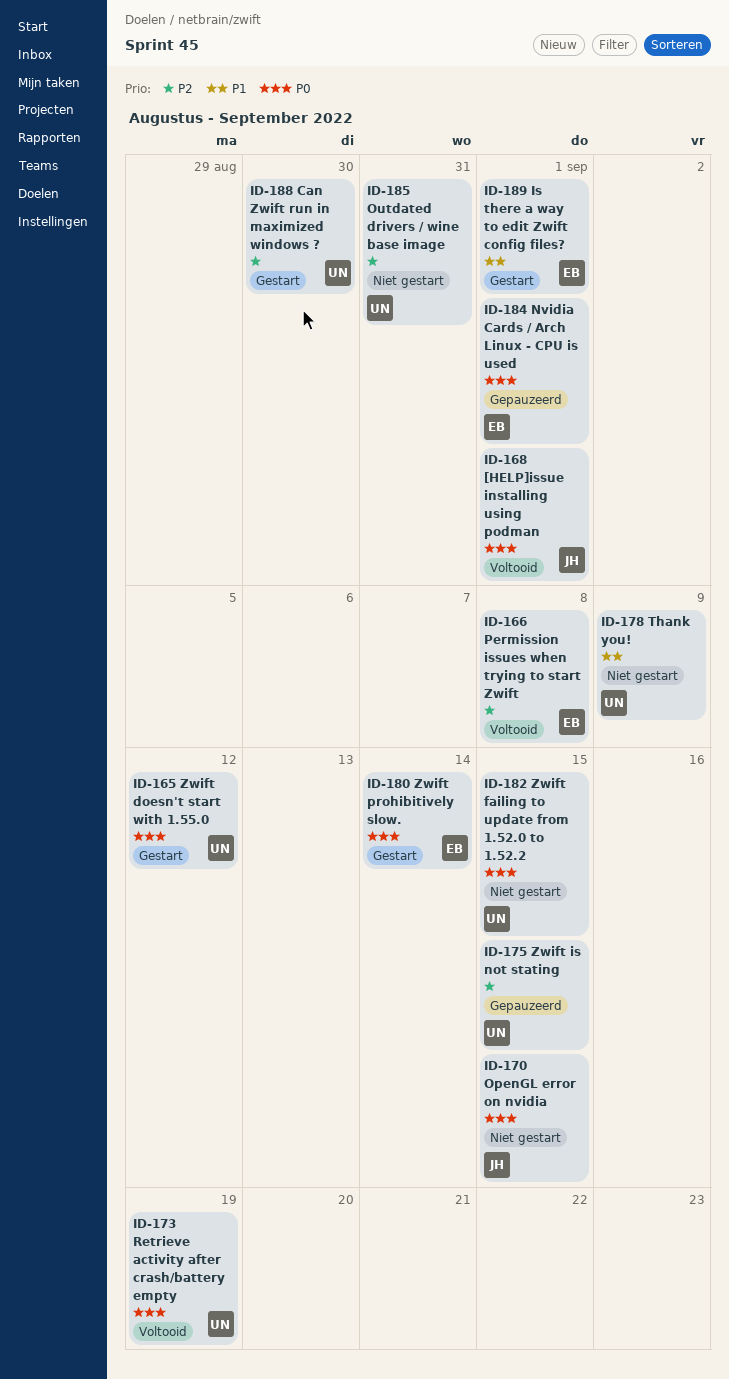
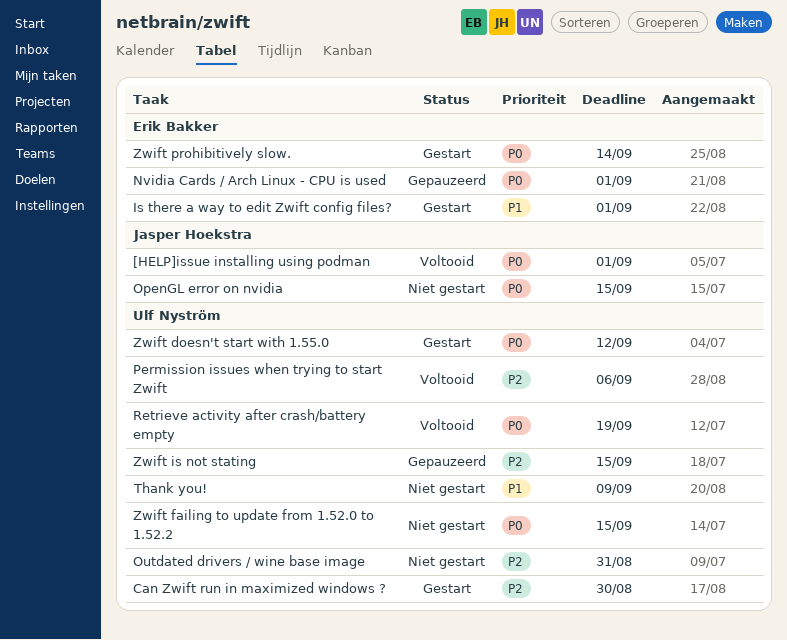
Permission issues when trying to start Zwift, owner: Erik Bakker -> Ulf Nyström
Permission issues when trying to start Zwift, due: Sep 8 -> Sep 6

